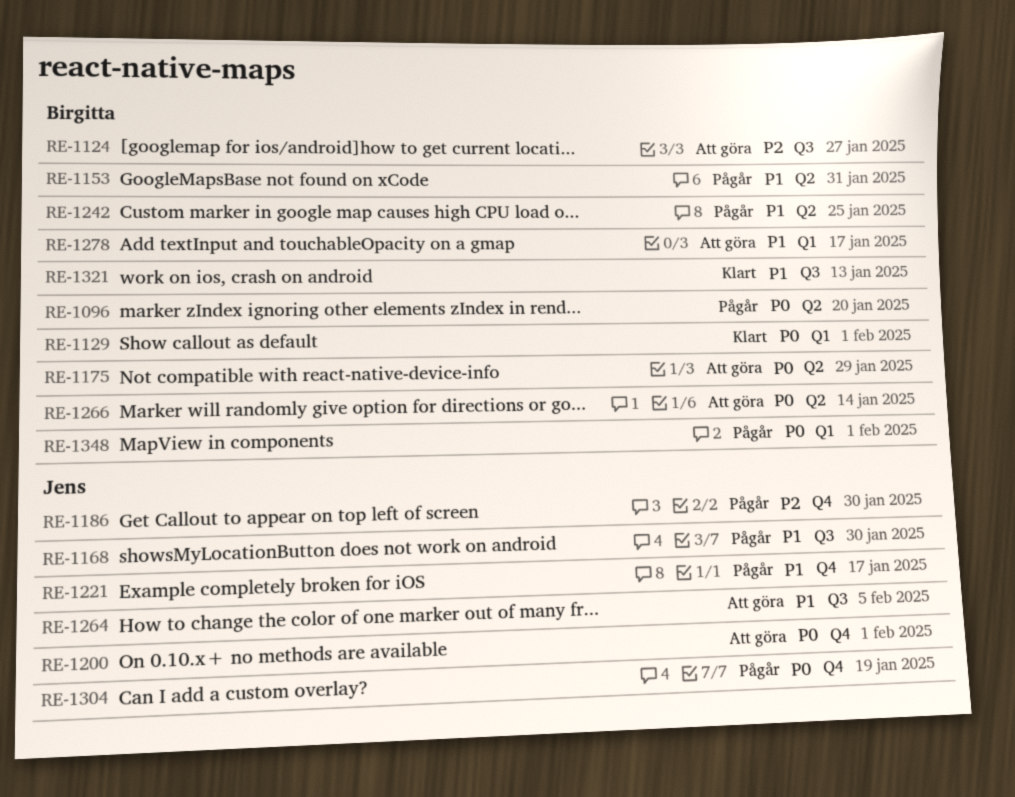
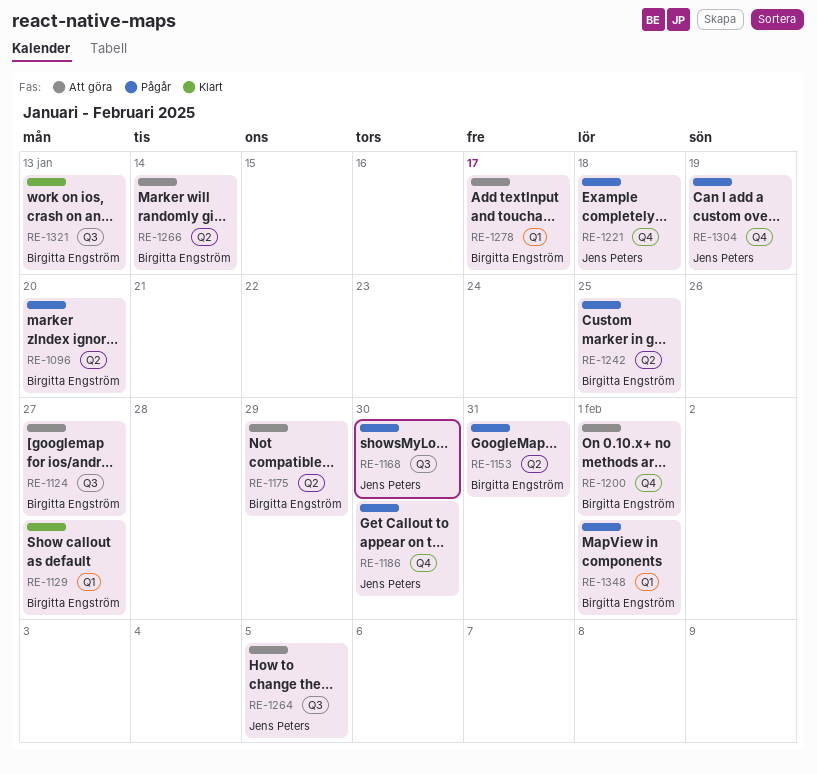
RE-1129, due: Feb 1 -> Jan 27
RE-1200, owner: Jens Peters -> Birgitta Engström
RE-1221, due: Jan 17 -> Jan 18

